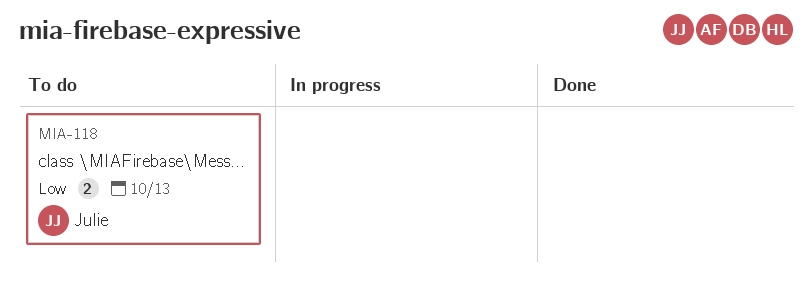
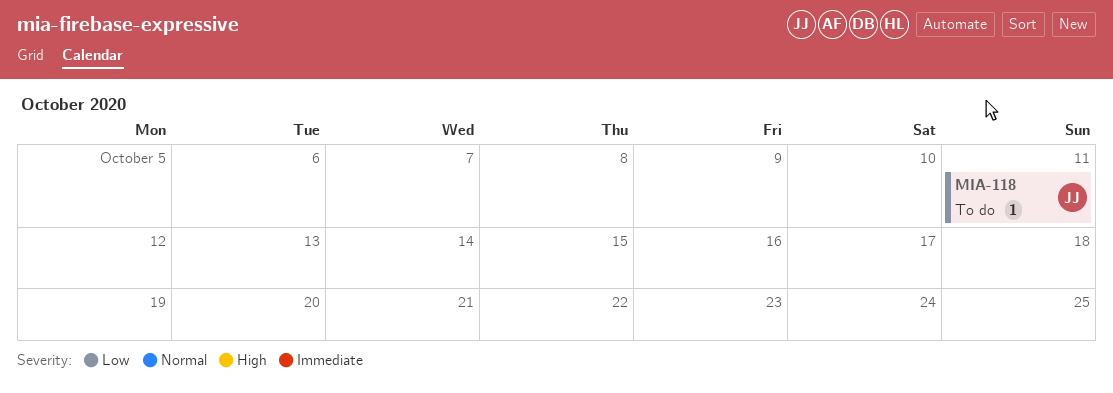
MIA-118, estimate: 2 -> 1
MIA-118, due: Oct 13 -> Oct 11

